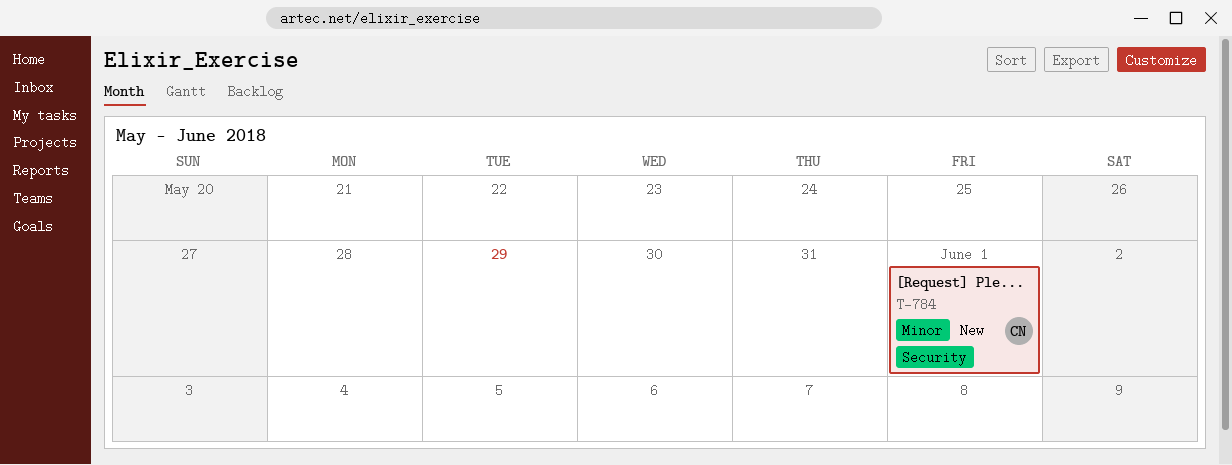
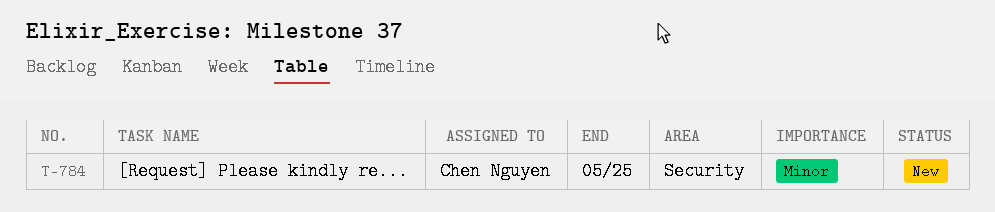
T-784, due: Jun 1 -> May 25

